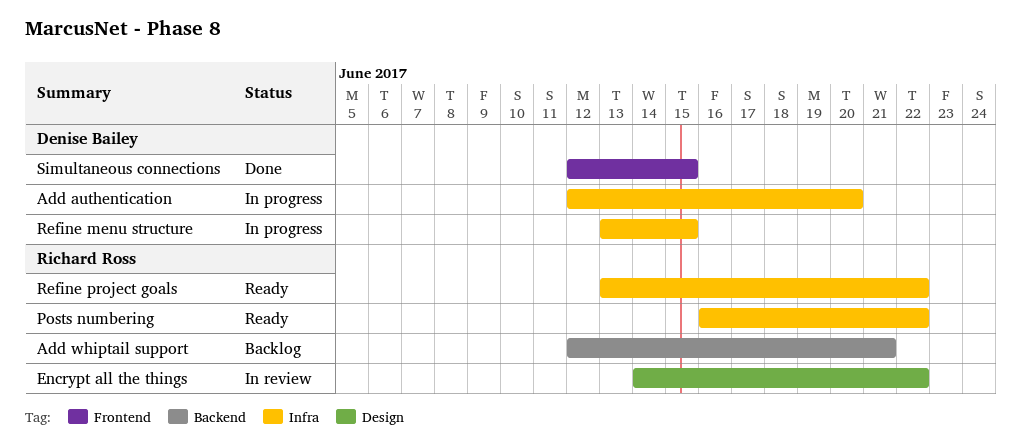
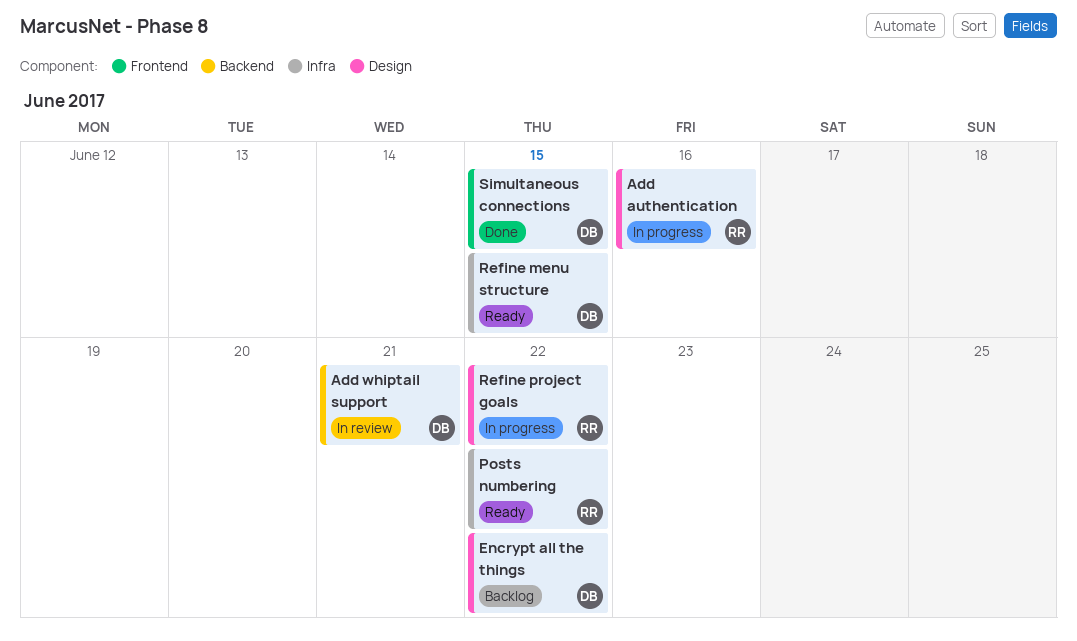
Add authentication, owner: Denise Bailey -> Richard Ross
Add authentication, label: Infra -> Design
Add authentication, due: Jun 20 -> Jun 16
Add whiptail support, status: Backlog -> In review
Add whiptail support, owner: Richard Ross -> Denise Bailey
Encrypt all the things, status: In review -> Backlog
Encrypt all the things, owner: Richard Ross -> Denise Bailey
Refine menu structure, status: In progress -> Ready
Refine project goals, status: Ready -> In progress
Refine project goals, label: Infra -> Design

